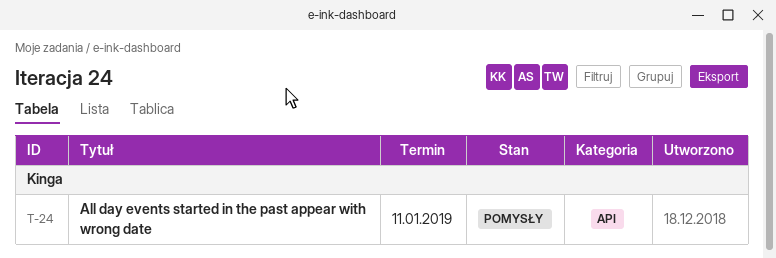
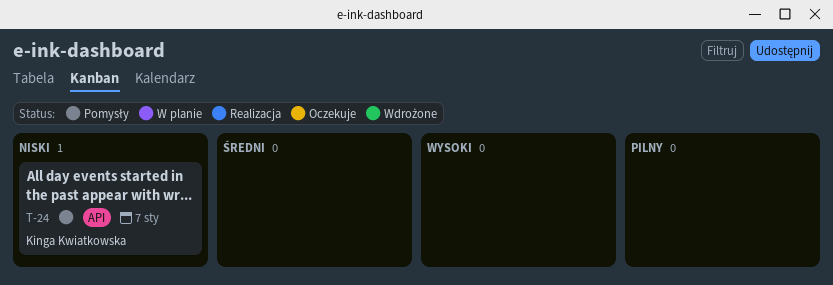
T-24, due: Jan 11 -> Jan 7

